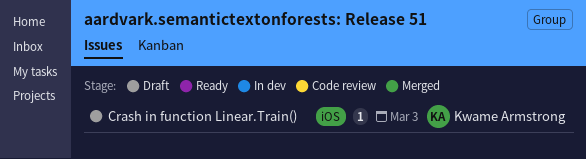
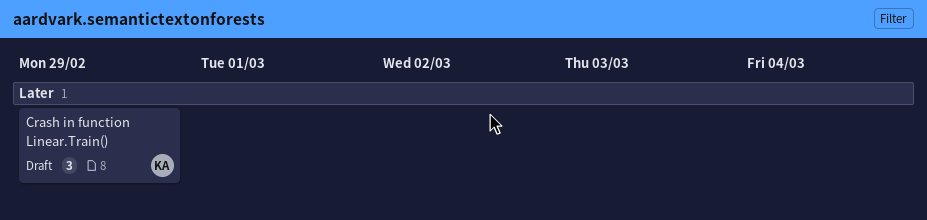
Crash in function Linear.Train(), estimate: 1 -> 3
Crash in function Linear.Train(), due: Mar 3 -> Feb 29

